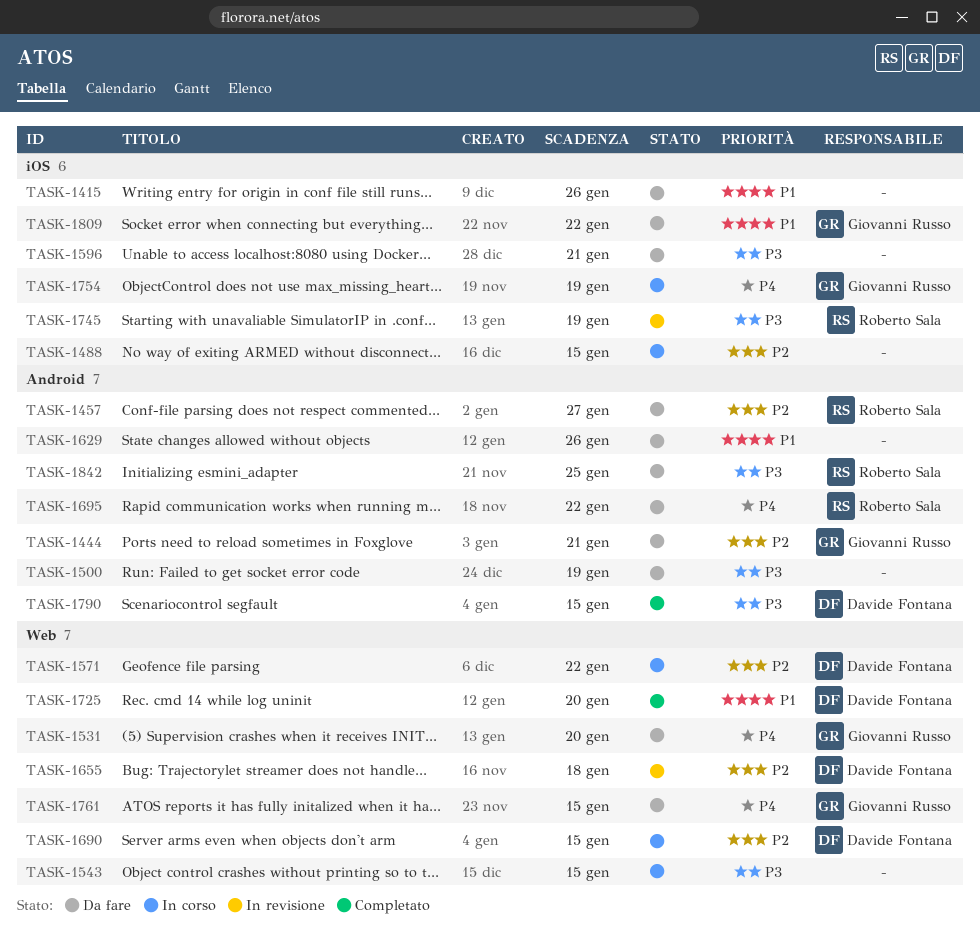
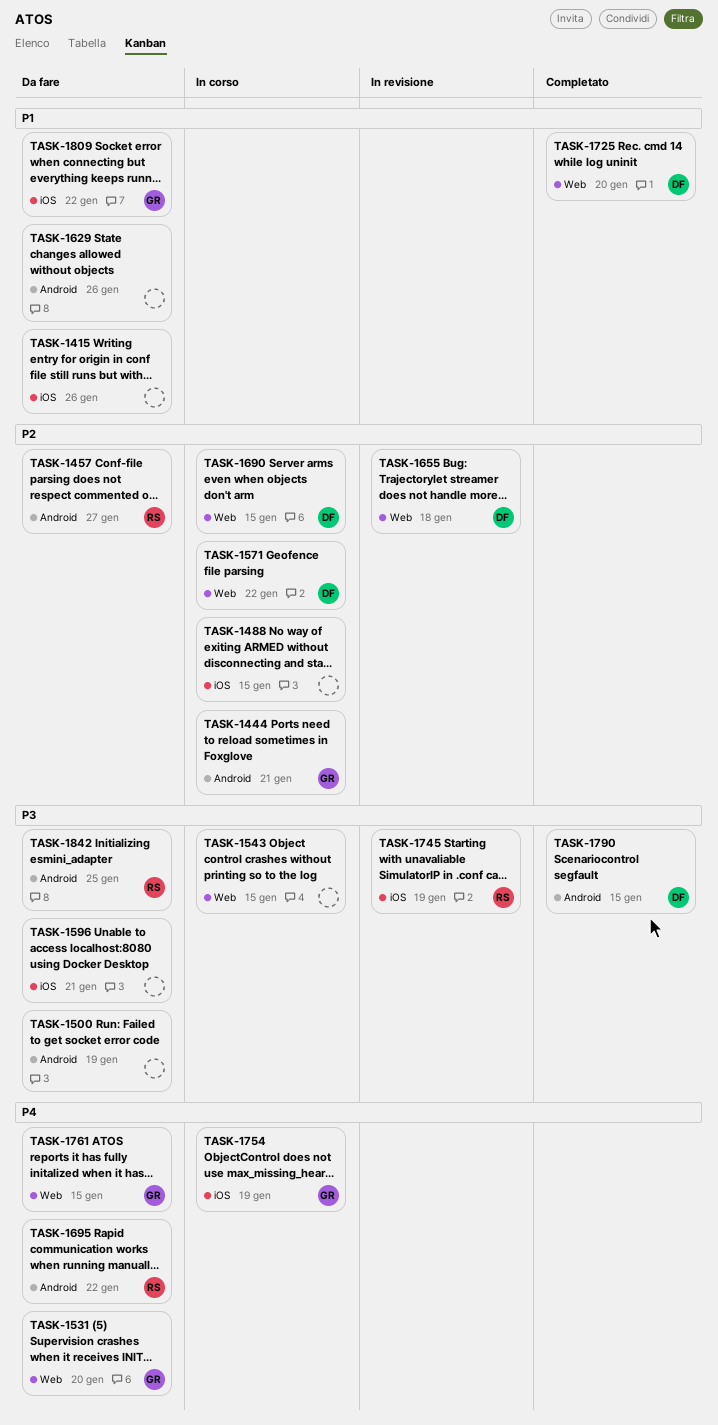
TASK-1444, status: Da fare -> In corso

